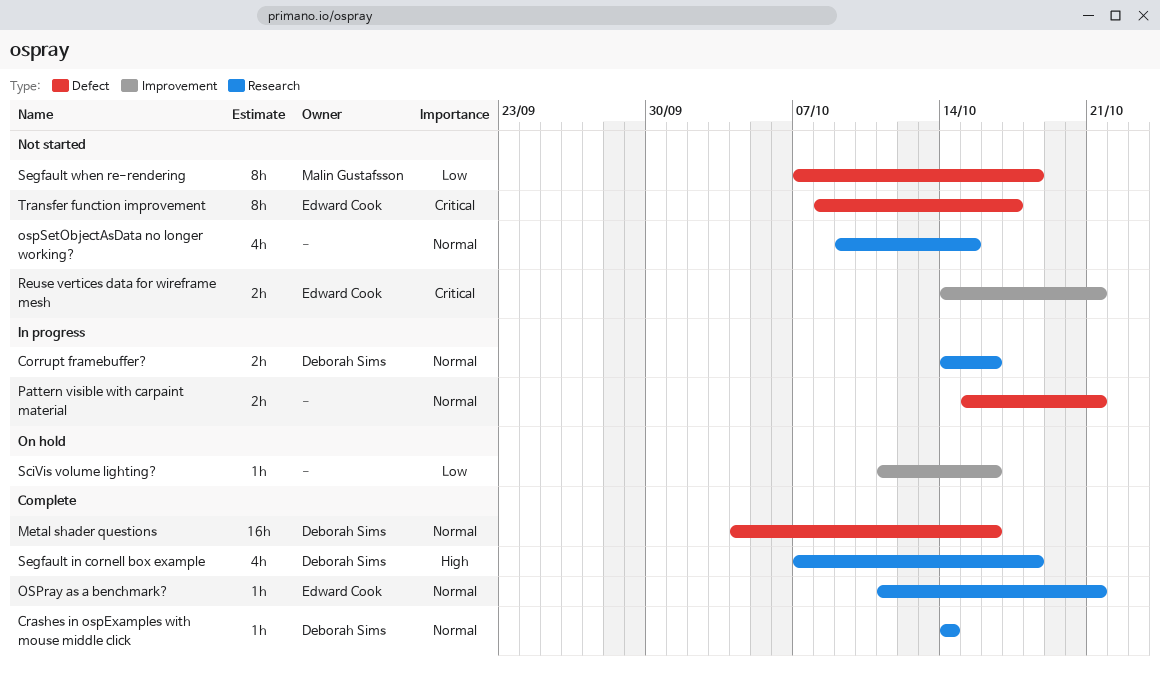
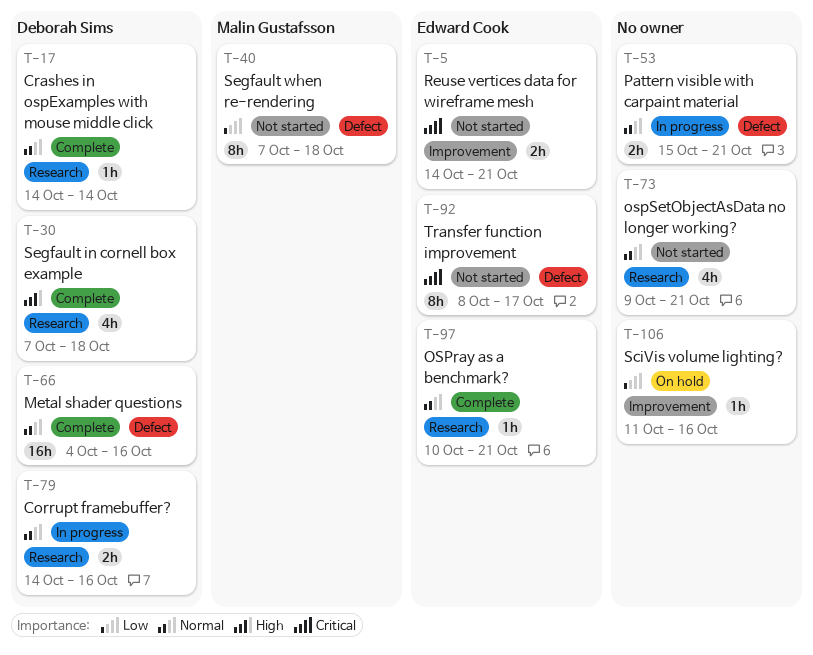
OSPray as a benchmark?, start: Oct 11 -> Oct 10
ospSetObjectAsData no longer working?, due: Oct 15 -> Oct 21

